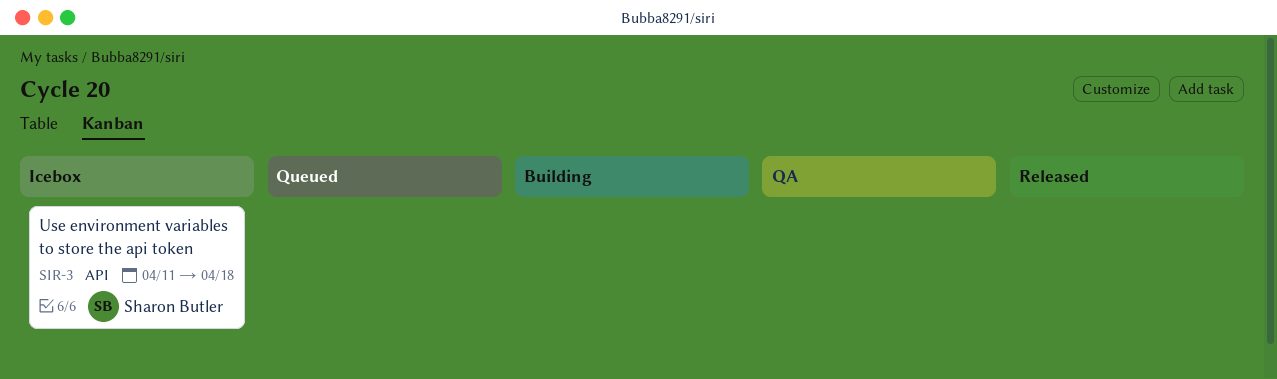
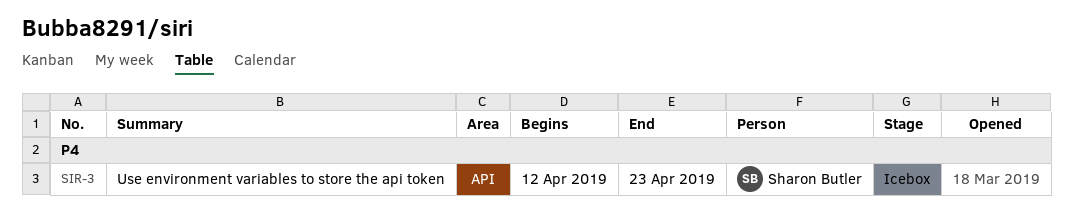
SIR-3, start: Apr 11 -> Apr 12
SIR-3, due: Apr 18 -> Apr 23

